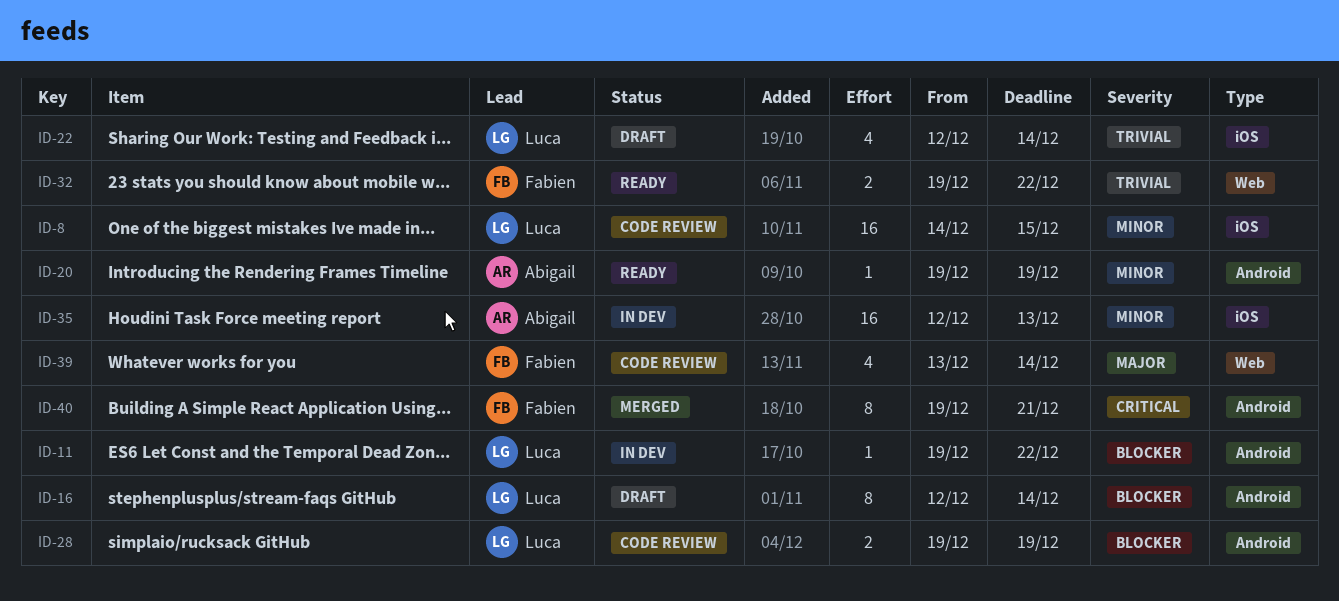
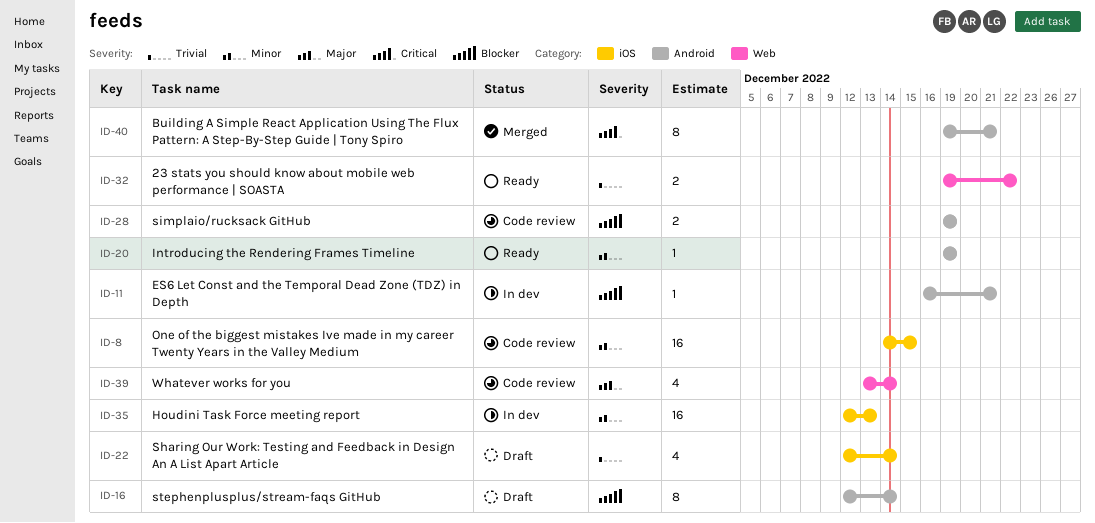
ID-11, start: Dec 19 -> Dec 16
ID-11, due: Dec 22 -> Dec 21

